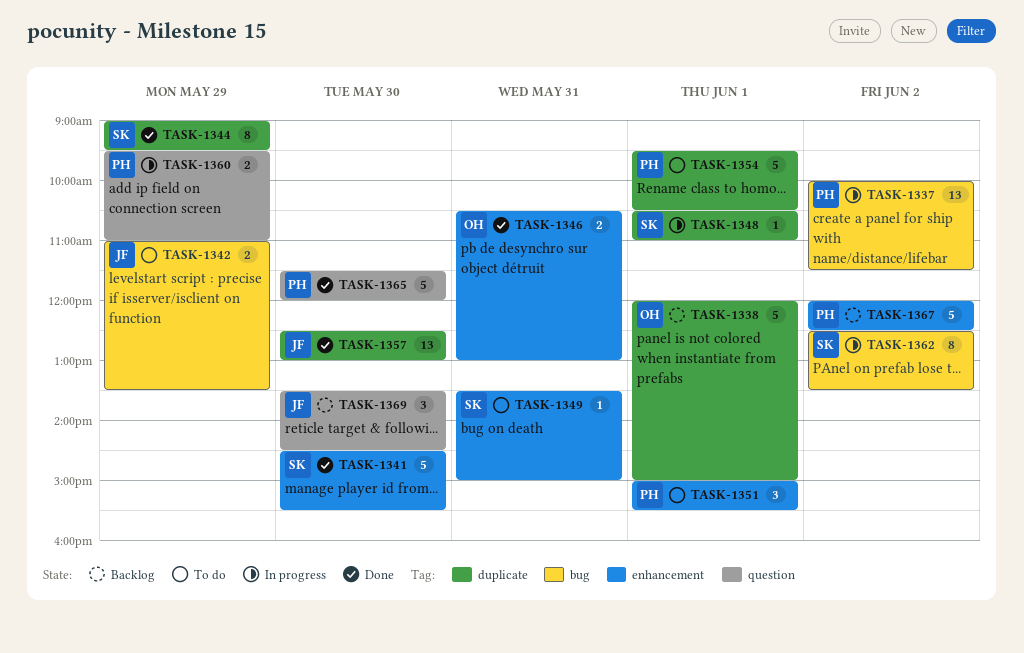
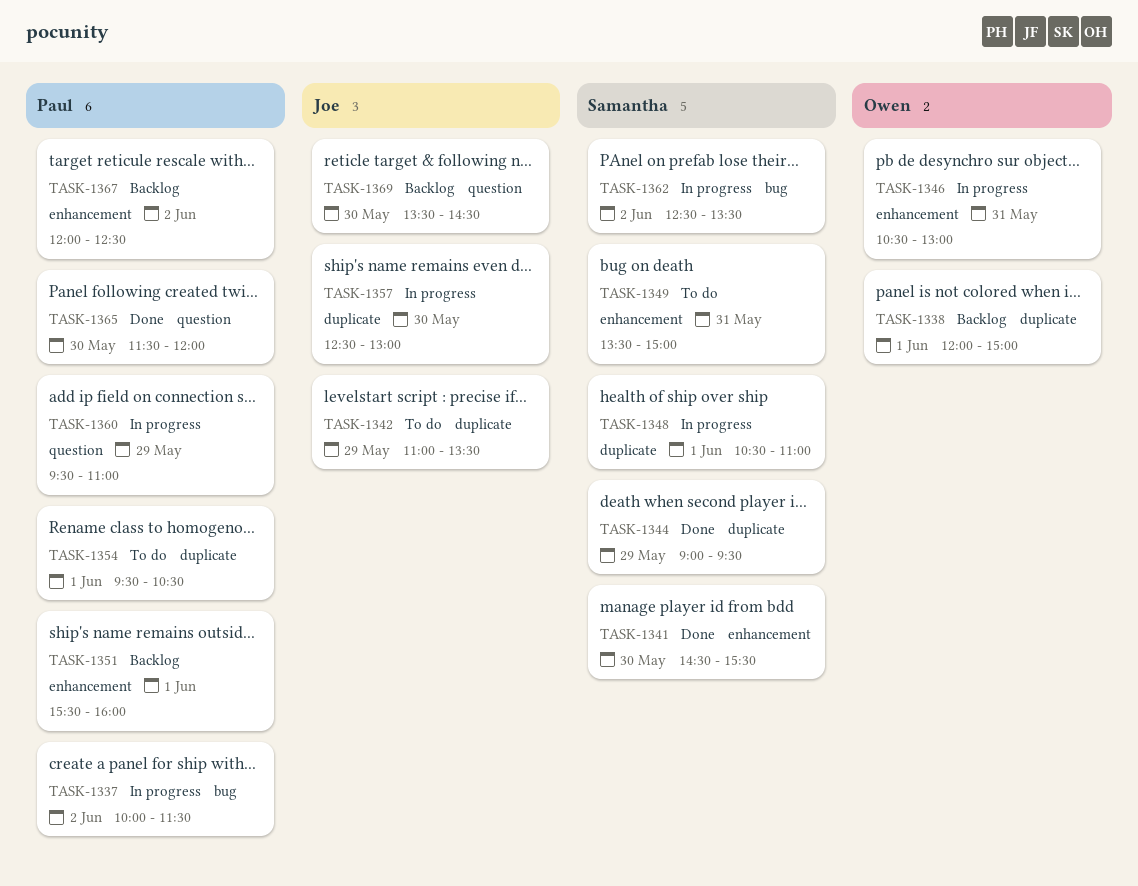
TASK-1342, label: bug -> duplicate
TASK-1346, status: Done -> In progress
TASK-1351, status: To do -> Backlog
TASK-1351, begins: 15:00 -> 15:30
TASK-1351, ends: 15:30 -> 16:00
TASK-1357, status: Done -> In progress

